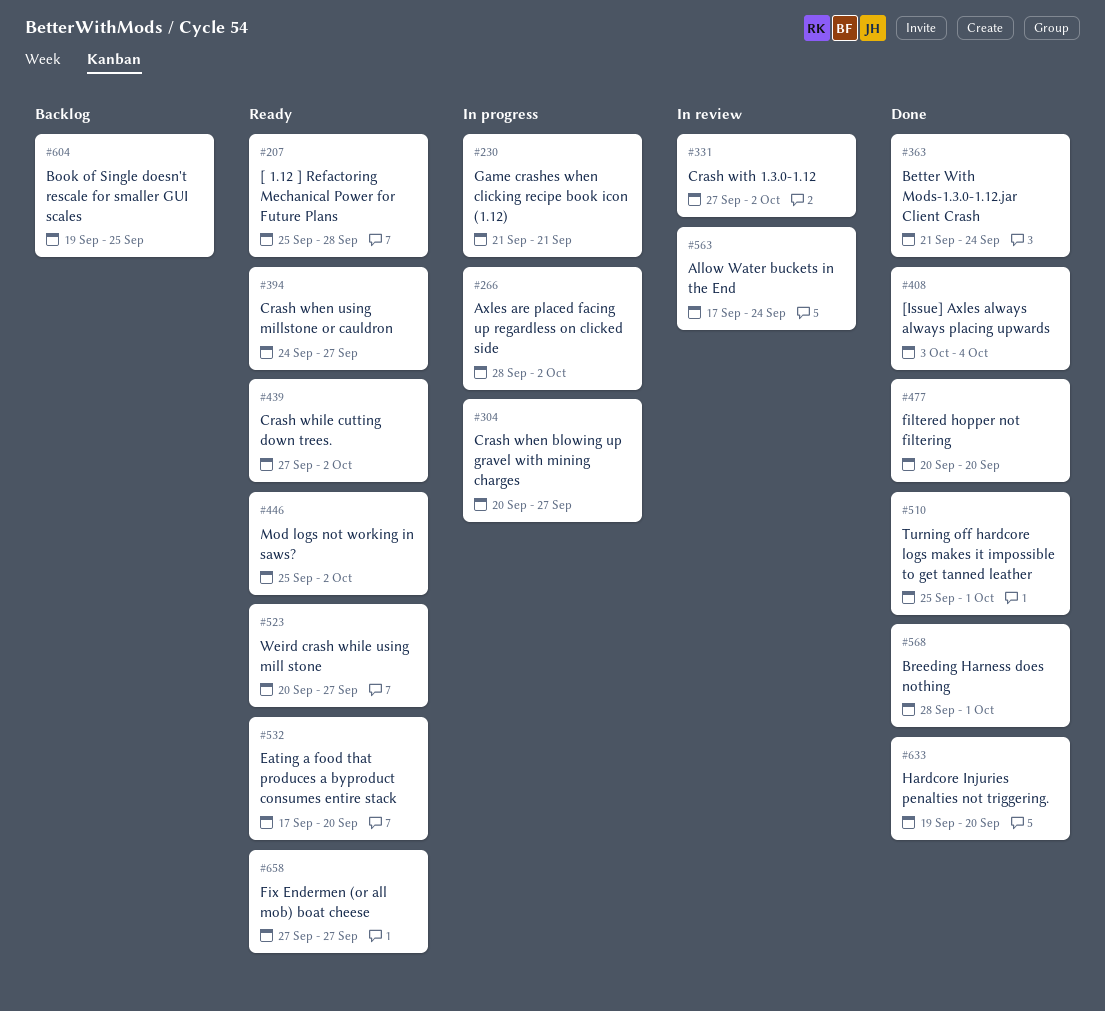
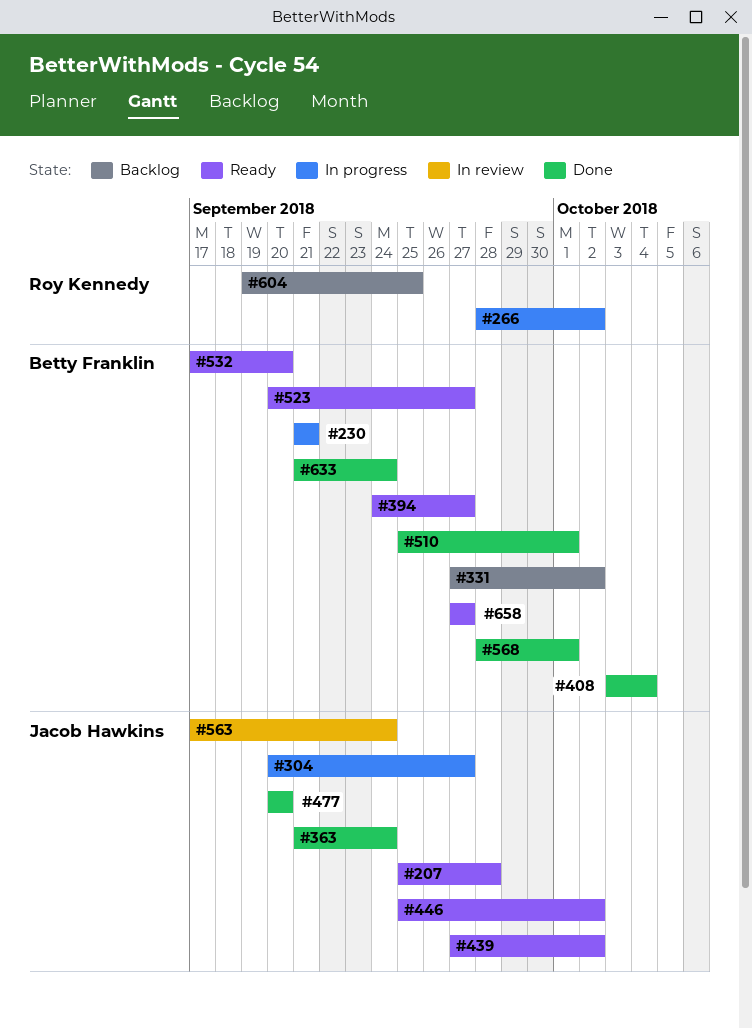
#331, status: In review -> Backlog
#633, start: Sep 19 -> Sep 21
#633, due: Sep 20 -> Sep 24

